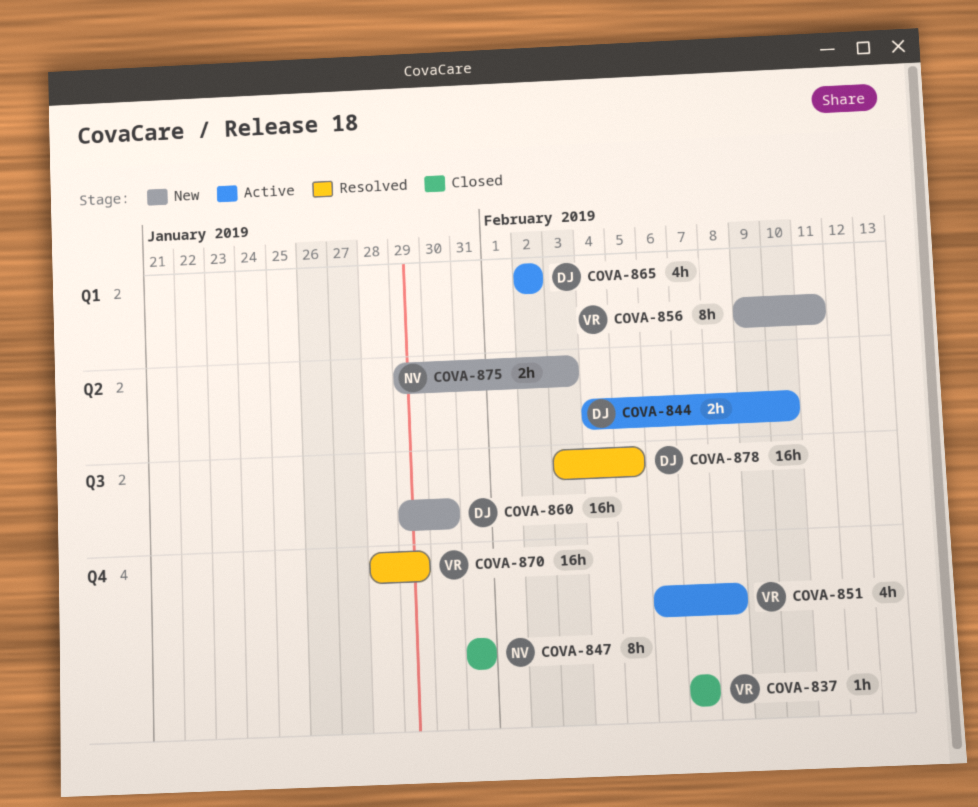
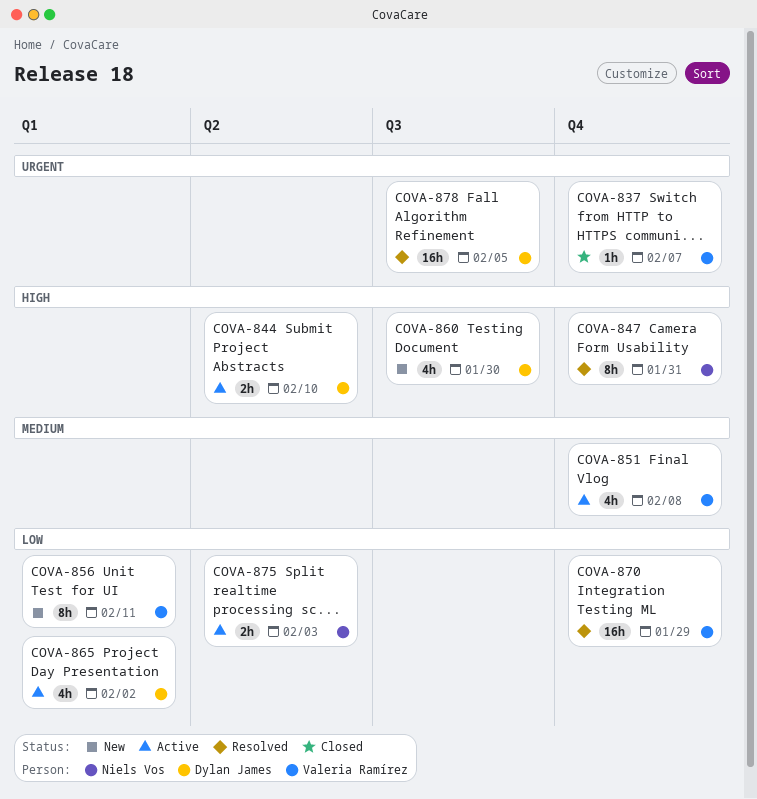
COVA-847, status: Closed -> Resolved
COVA-860, estimate: 16h -> 4h
COVA-875, status: New -> Active

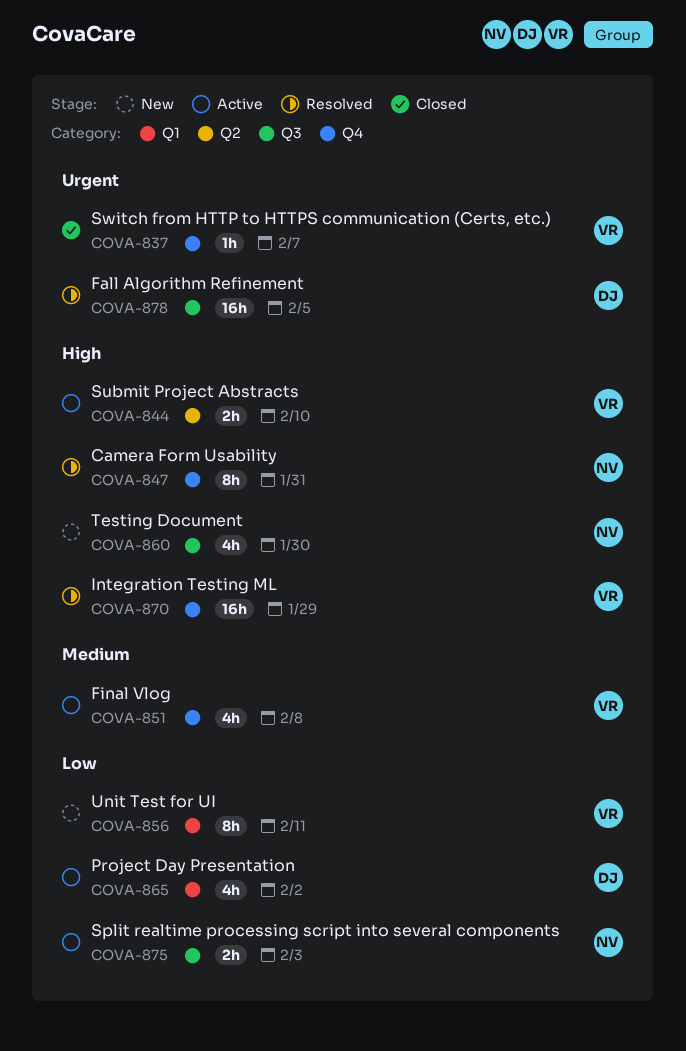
COVA-844, owner: Dylan James -> Valeria Ramírez
COVA-860, owner: Dylan James -> Niels Vos
COVA-870, priority: Low -> High
COVA-875, label: Q2 -> Q3

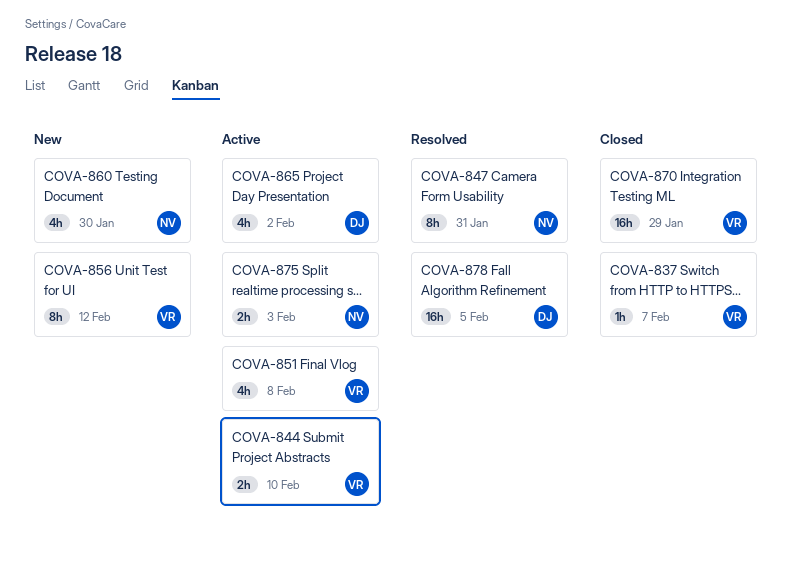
COVA-856, due: Feb 11 -> Feb 12
COVA-870, status: Resolved -> Closed

